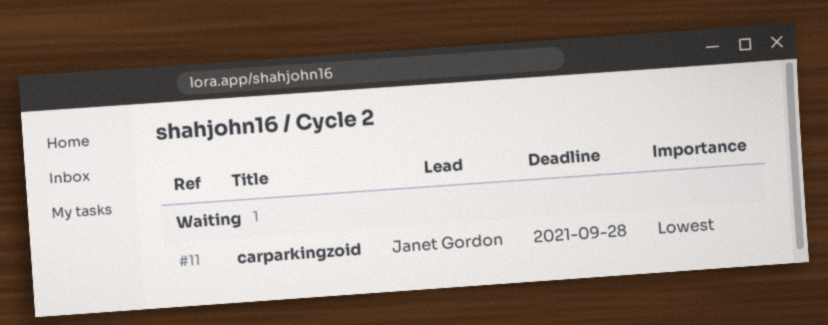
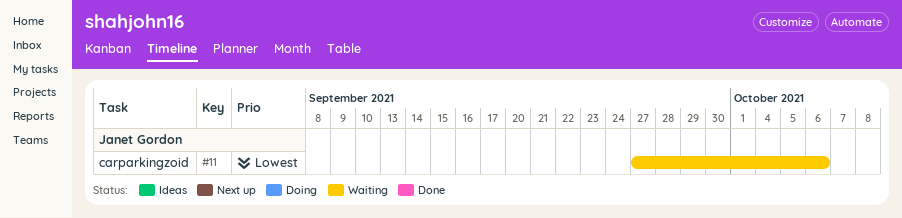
#11, due: Sep 28 -> Oct 6

